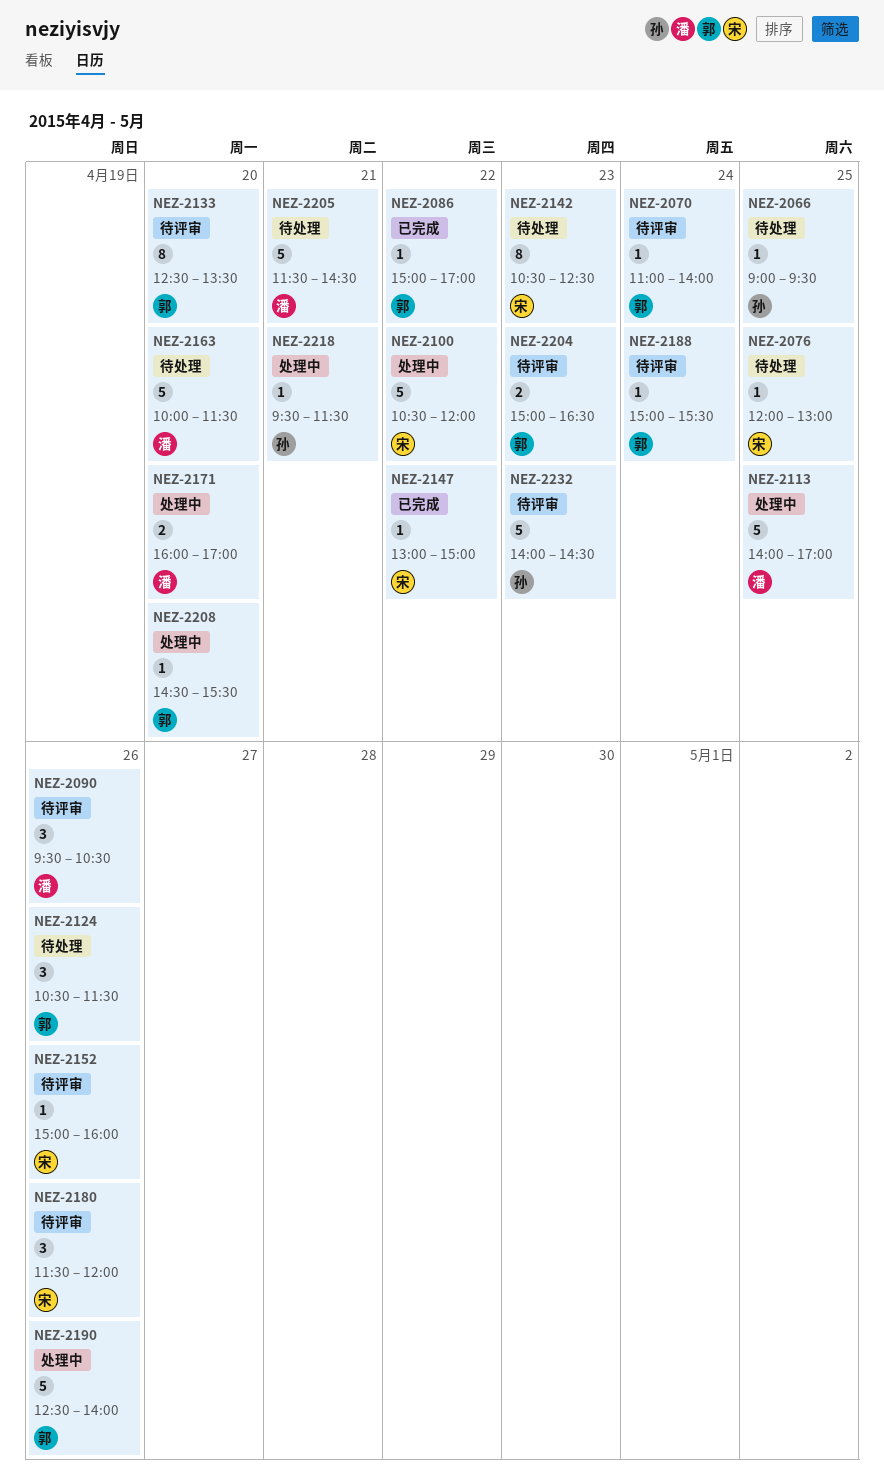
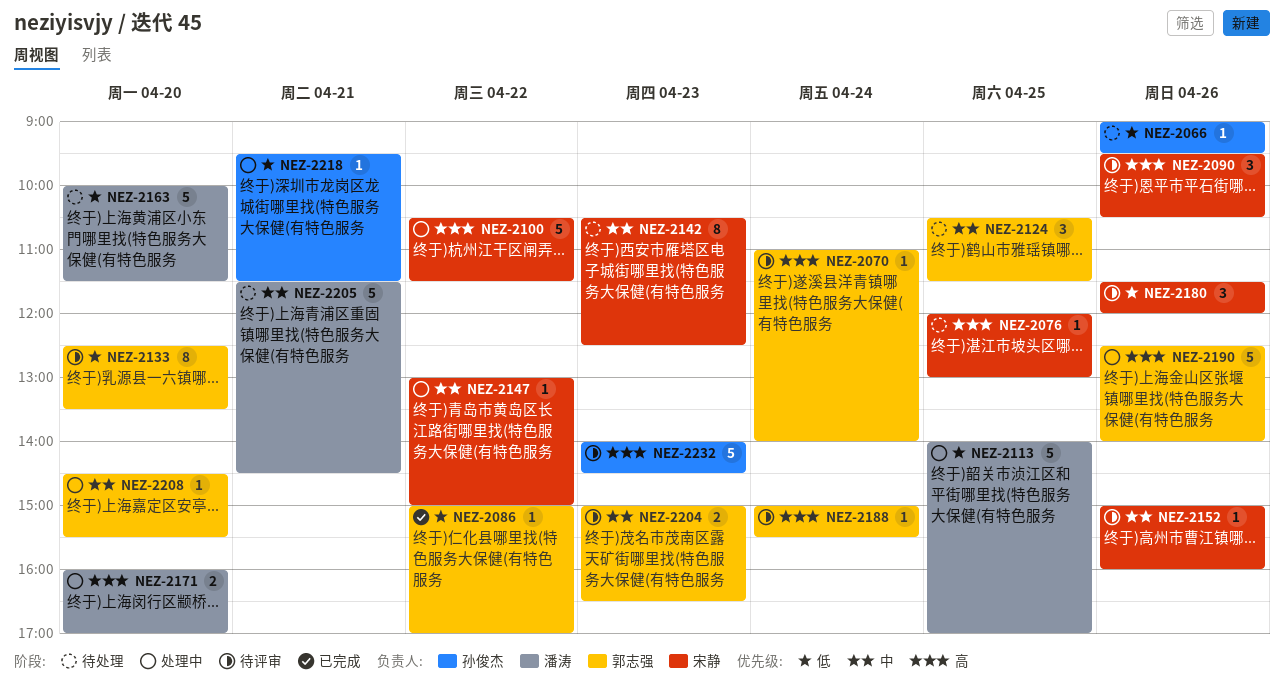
NEZ-2066, day: Apr 25 -> Apr 26
NEZ-2090, owner: 潘涛 -> 宋静
NEZ-2100, ends: 12:00 -> 11:30
NEZ-2124, day: Apr 26 -> Apr 25
NEZ-2147, status: 已完成 -> 处理中

